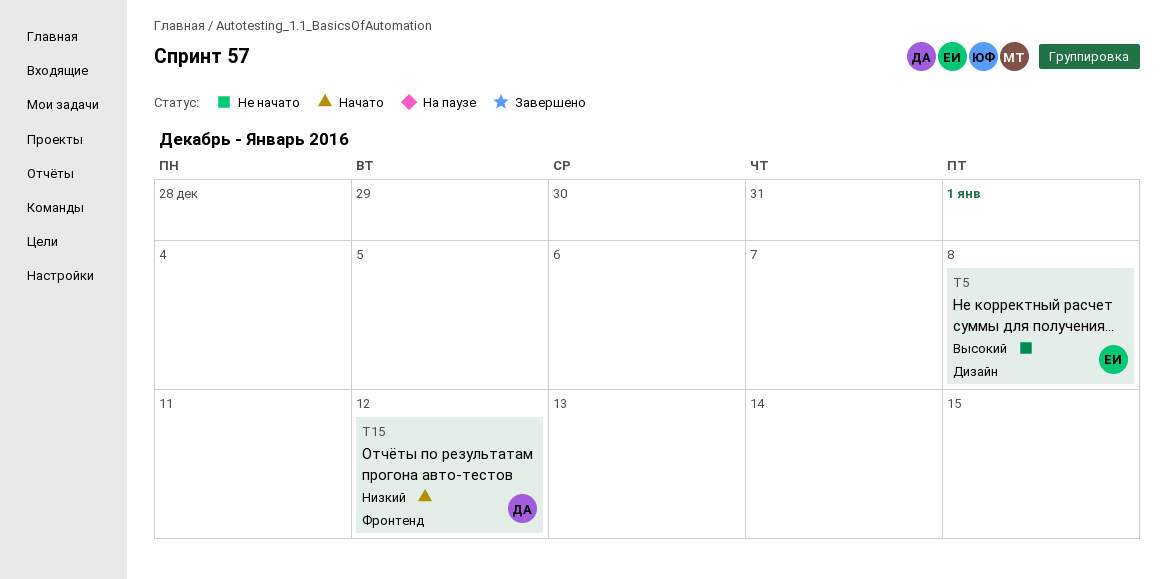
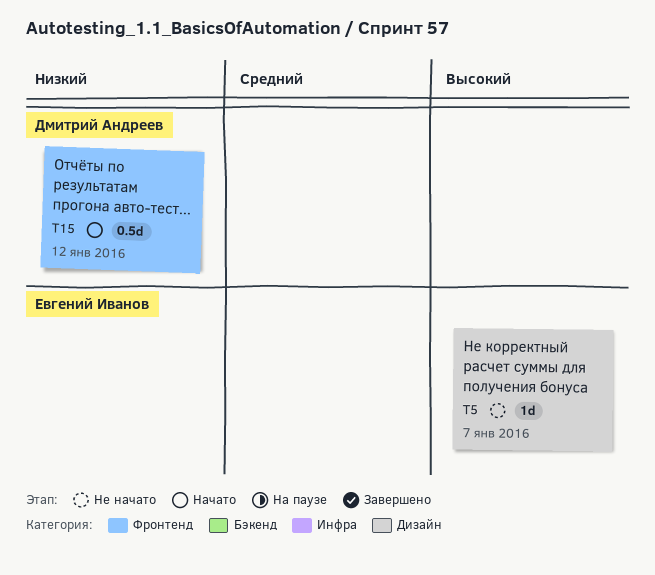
T5, due: Jan 8 -> Jan 7

